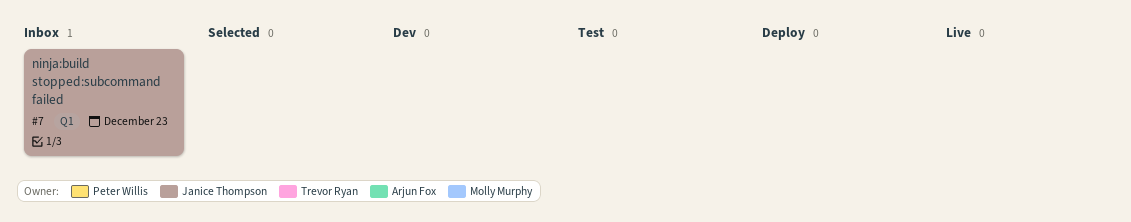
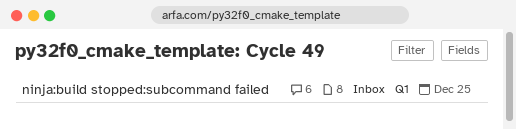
ninja:build stopped:subcommand failed, due: Dec 23 -> Dec 25

